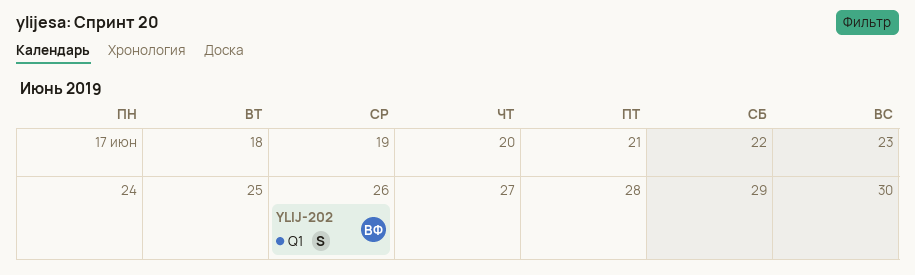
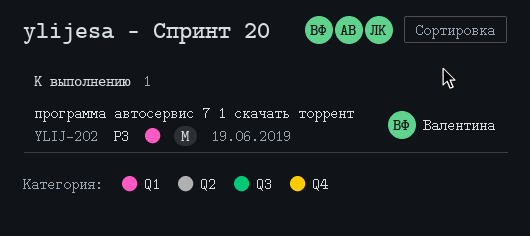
YLIJ-202, estimate: S -> M
YLIJ-202, due: Jun 26 -> Jun 19

